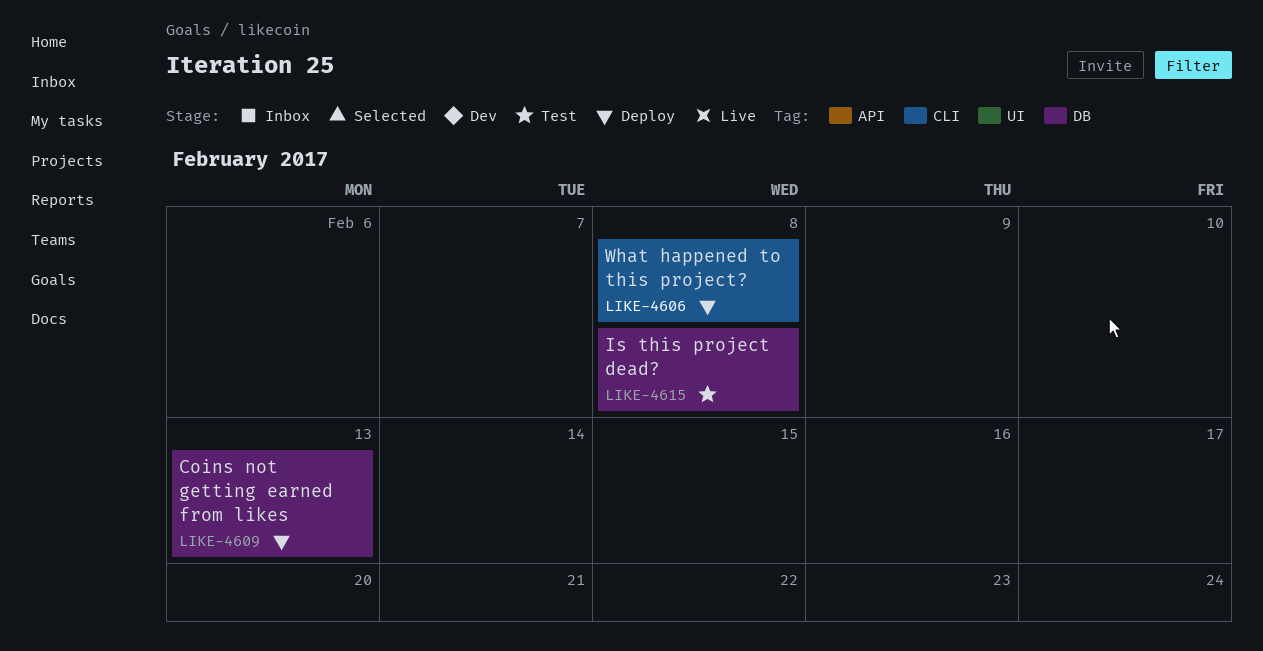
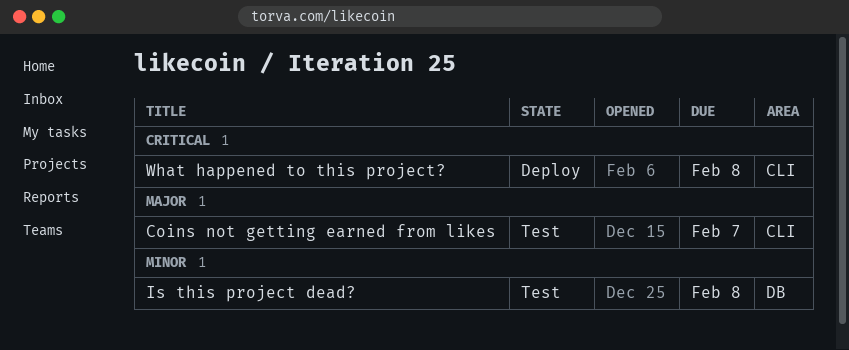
Coins not getting earned from likes, status: Deploy -> Test
Coins not getting earned from likes, label: DB -> CLI
Coins not getting earned from likes, due: Feb 13 -> Feb 7

